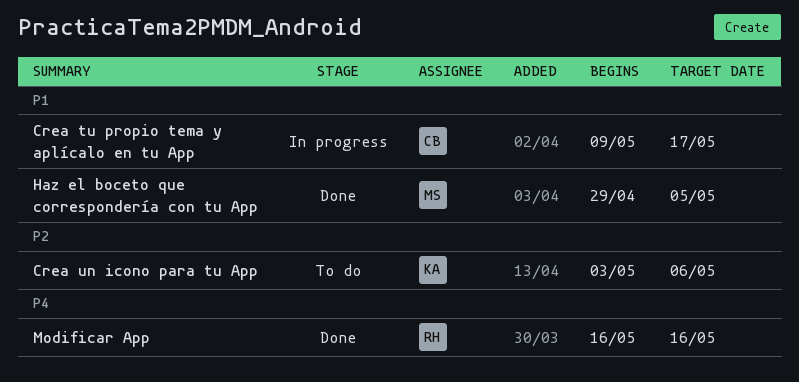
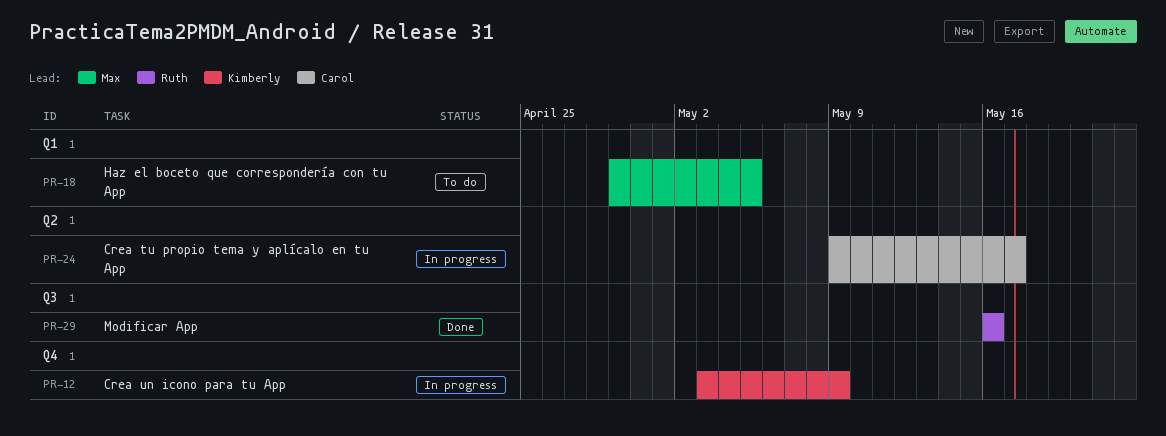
Crea un icono para tu App, status: To do -> In progress
Crea un icono para tu App, due: May 6 -> May 9
Haz el boceto que correspondería con tu App, status: Done -> To do

